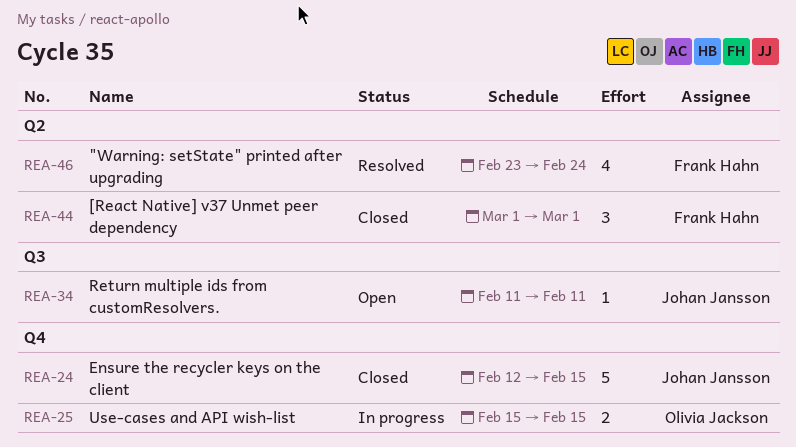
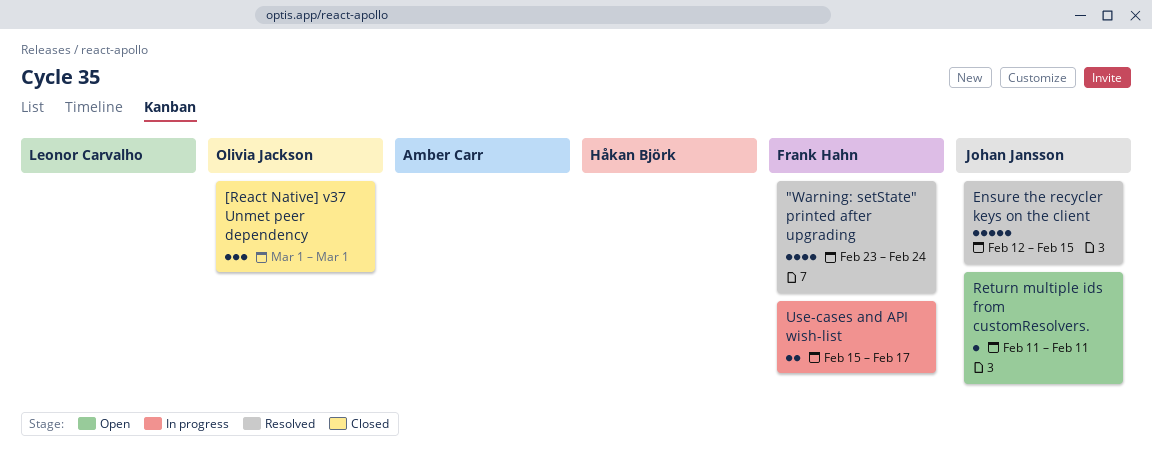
[React Native] v37 Unmet peer dependency, owner: Frank Hahn -> Olivia Jackson
Ensure the recycler keys on the client, status: Closed -> Resolved
Use-cases and API wish-list, owner: Olivia Jackson -> Frank Hahn
Use-cases and API wish-list, due: Feb 15 -> Feb 17

